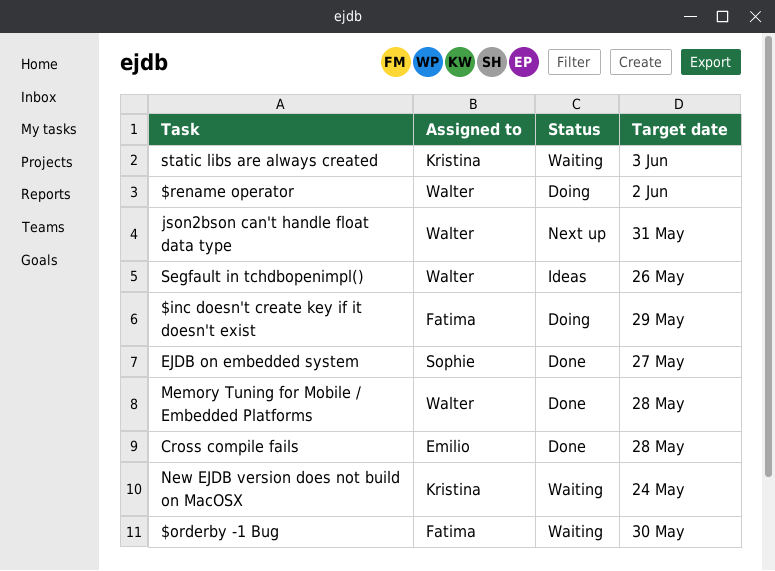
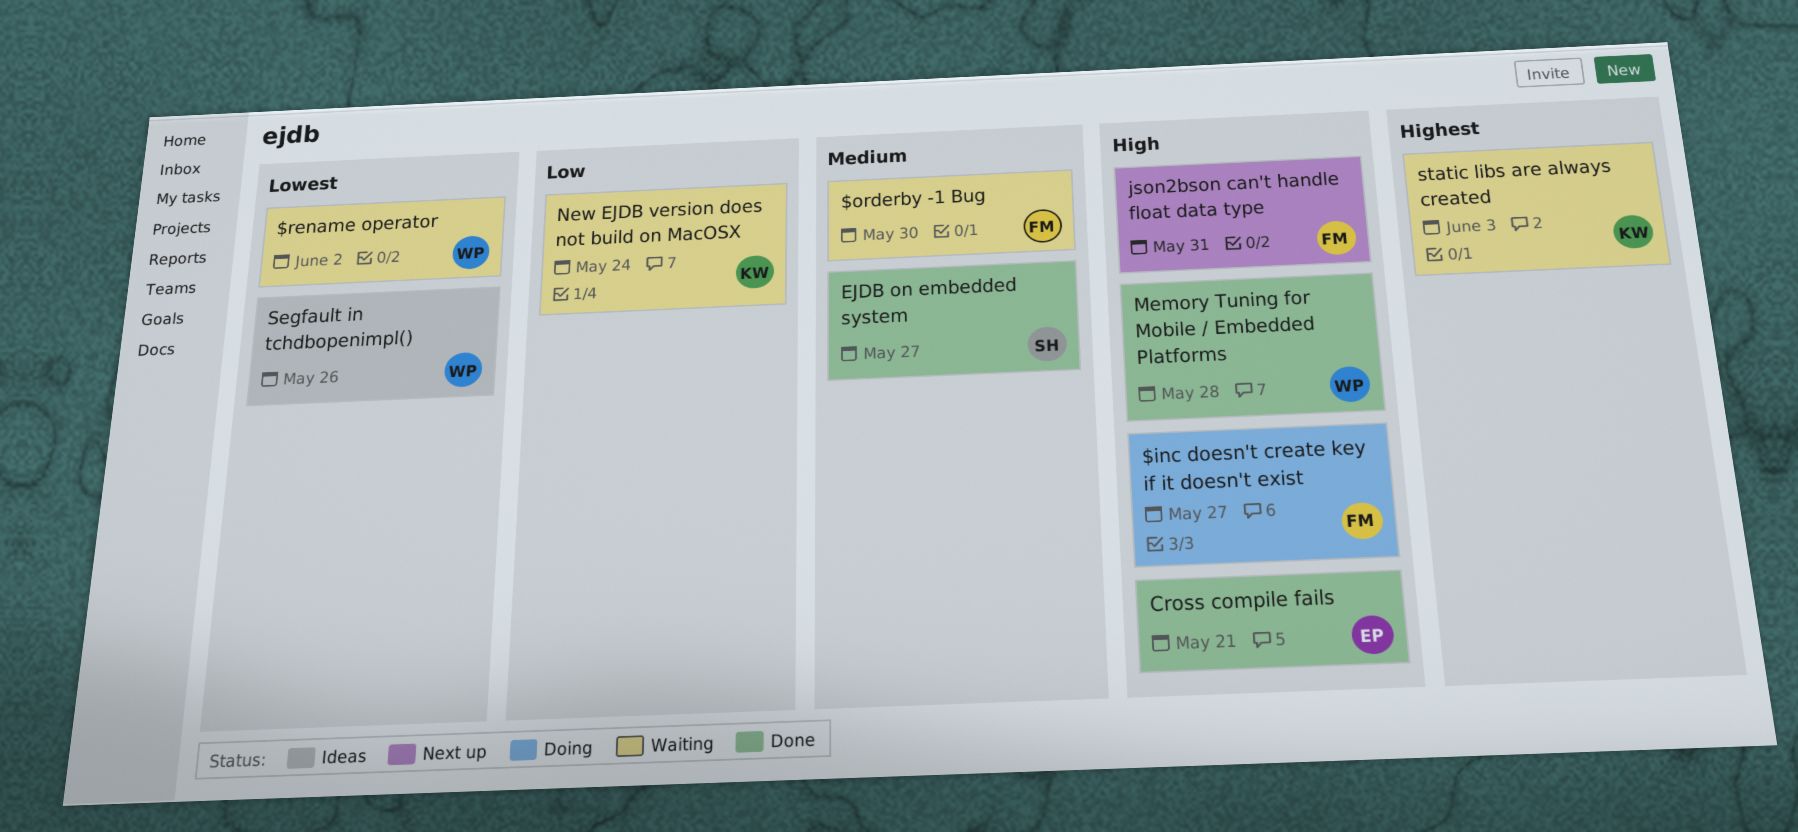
$inc doesn't create key if it doesn't exist, due: May 29 -> May 27
$rename operator, status: Doing -> Waiting
Cross compile fails, due: May 28 -> May 21
json2bson can't handle float data type, owner: Walter -> Fatima

